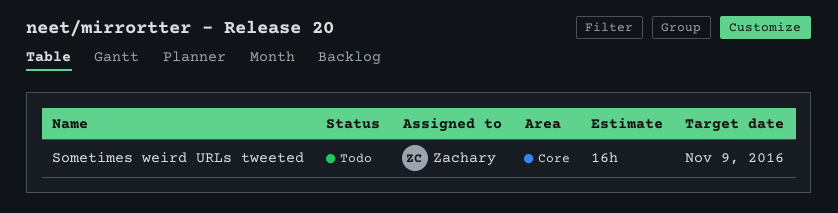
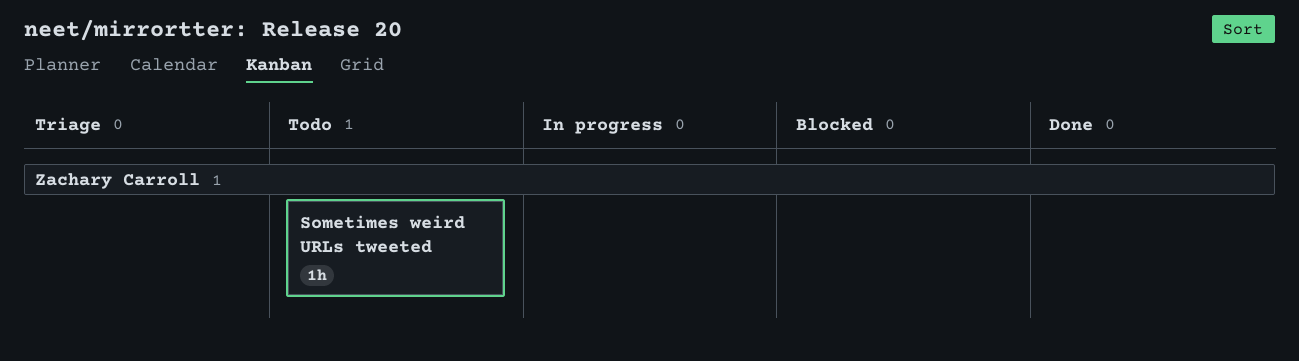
Sometimes weird URLs tweeted, estimate: 16h -> 1h

